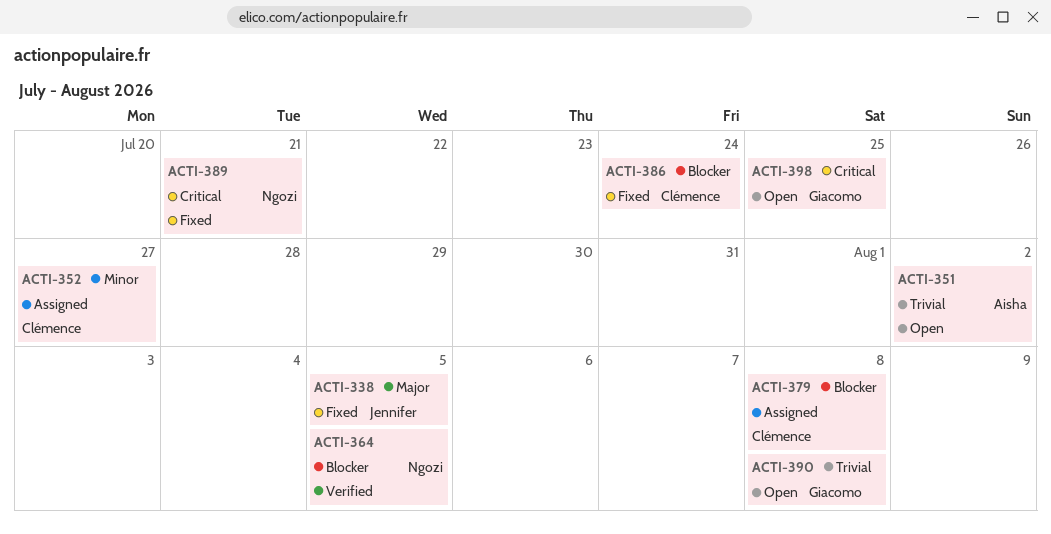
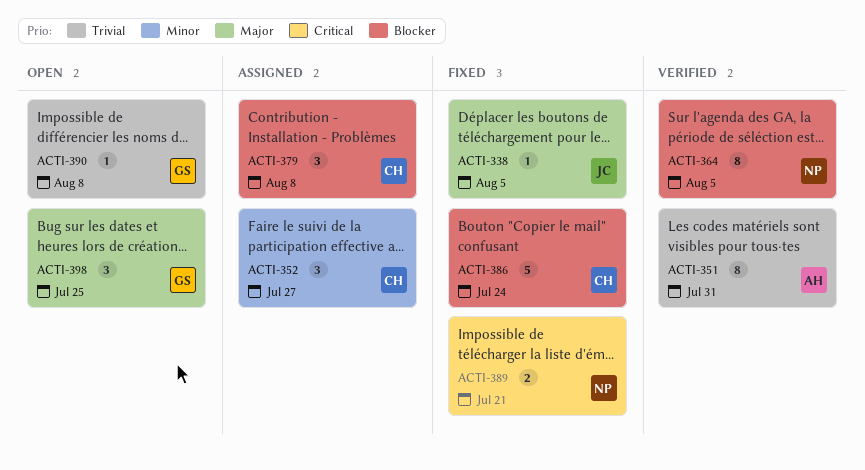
ACTI-351, status: Open -> Verified
ACTI-351, due: Aug 2 -> Jul 31
ACTI-398, priority: Critical -> Major

